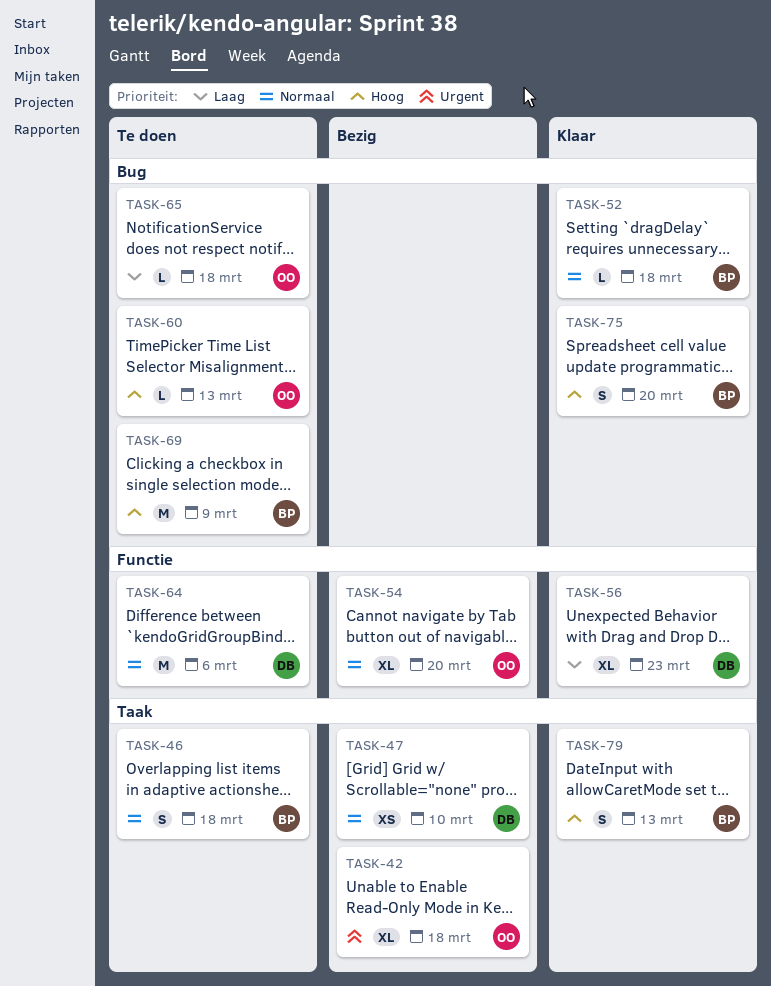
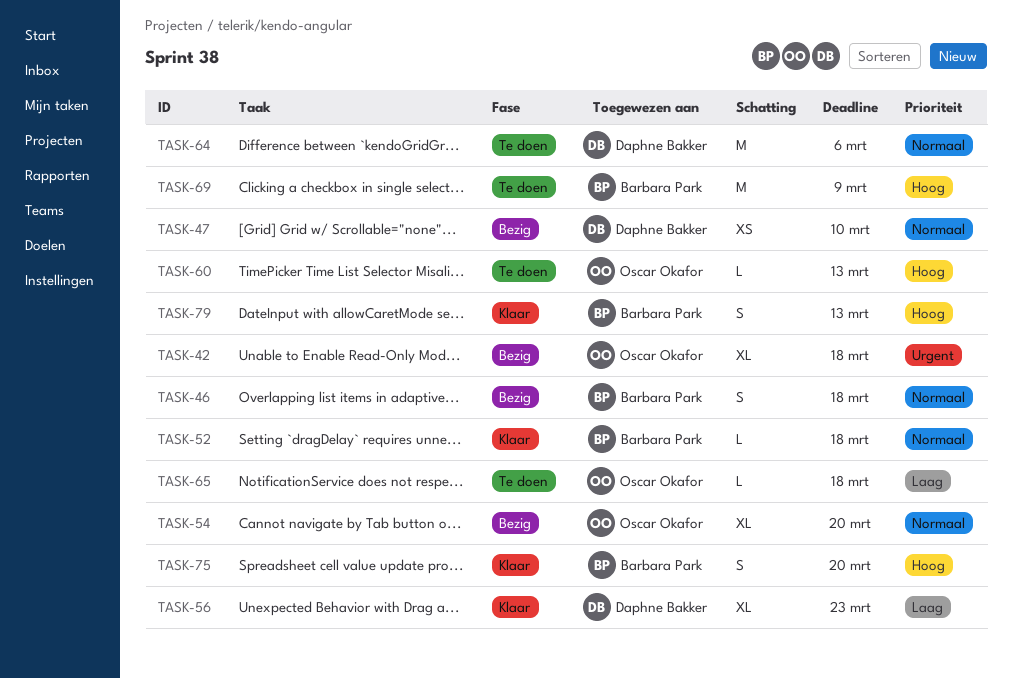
TASK-46, status: Te doen -> Bezig

